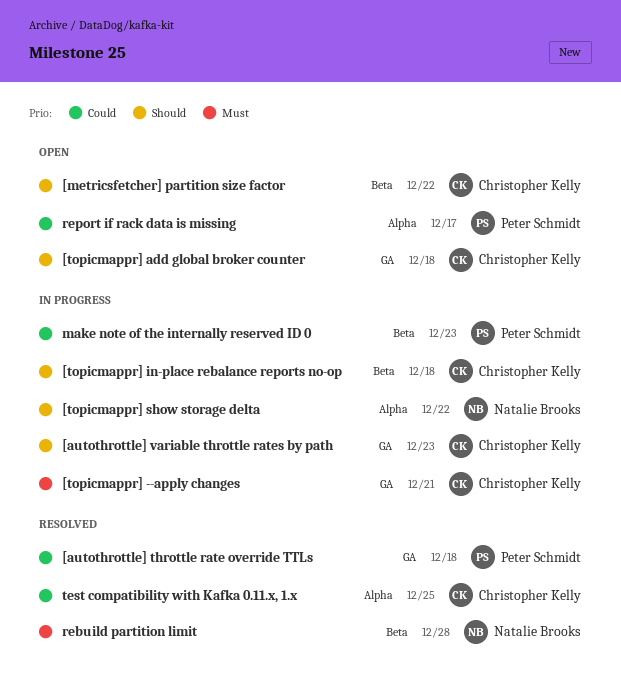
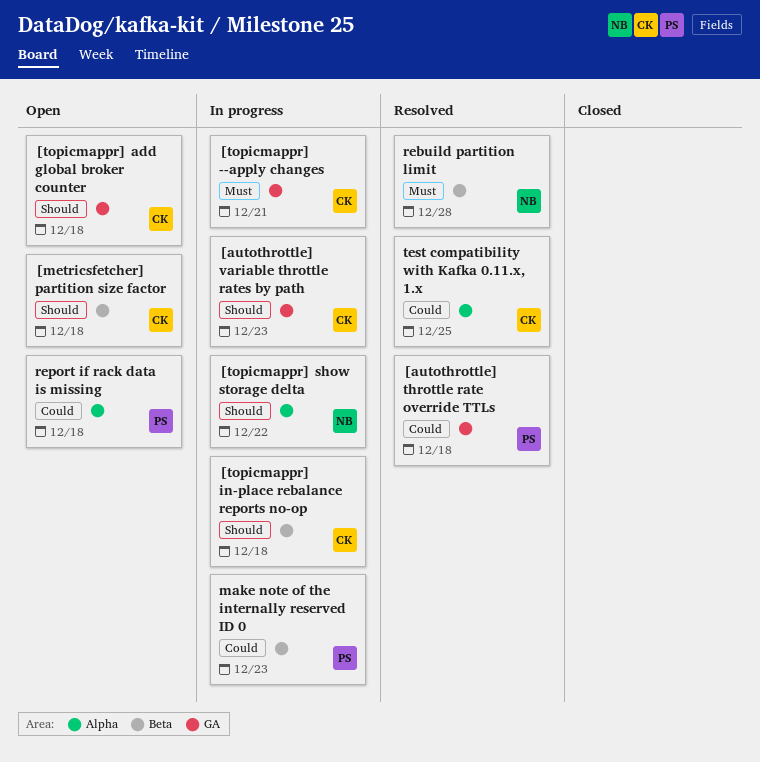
[metricsfetcher] partition size factor, due: Dec 22 -> Dec 18
report if rack data is missing, due: Dec 17 -> Dec 18

